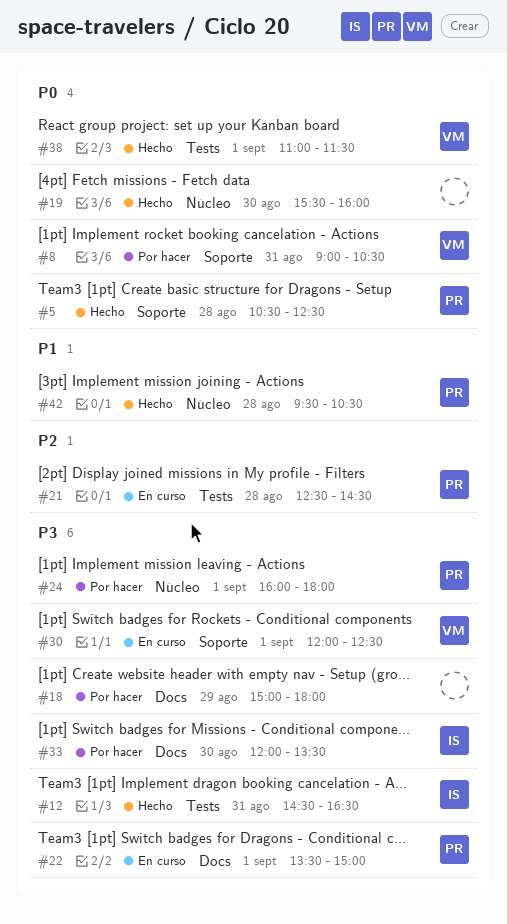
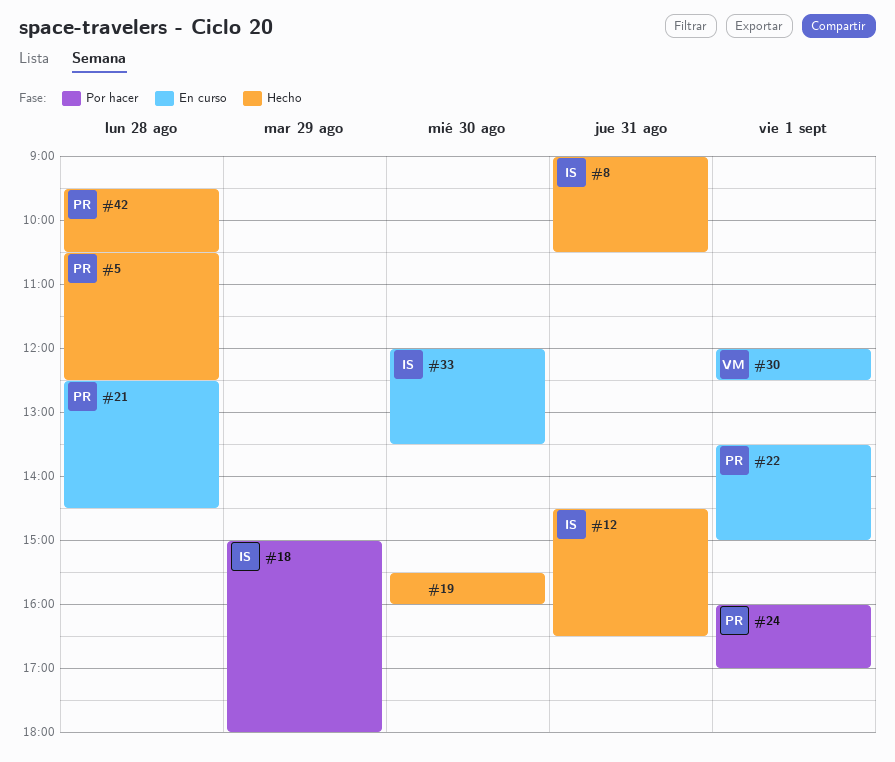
#8, status: Por hacer -> Hecho
#8, owner: VM -> IS
#18, owner: none -> IS
#24, ends: 18:00 -> 17:00
#33, status: Por hacer -> En curso
#38: present -> none

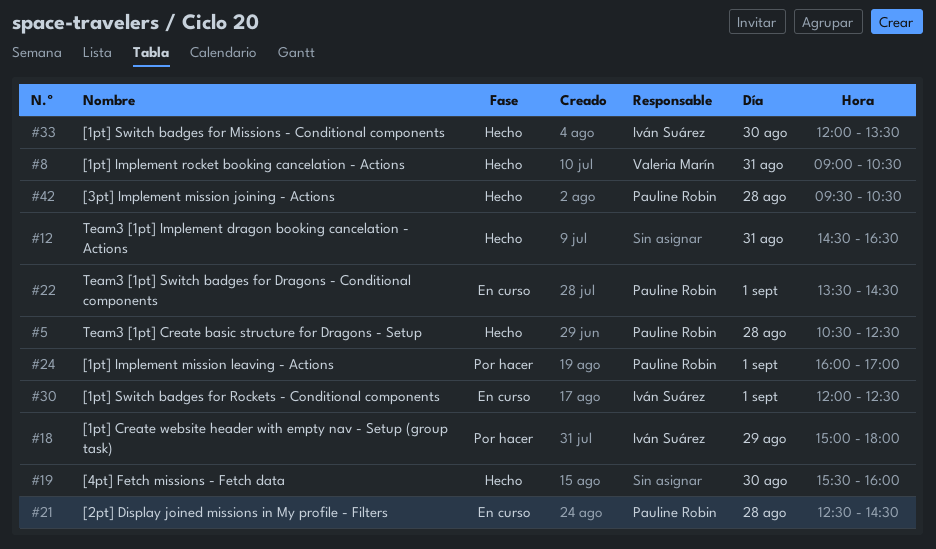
#8, owner: Iván Suárez -> Valeria Marín
#12, owner: Iván Suárez -> none
#22, ends: 15:00 -> 14:30
#30, owner: Valeria Marín -> Iván Suárez
#33, status: En curso -> Hecho

